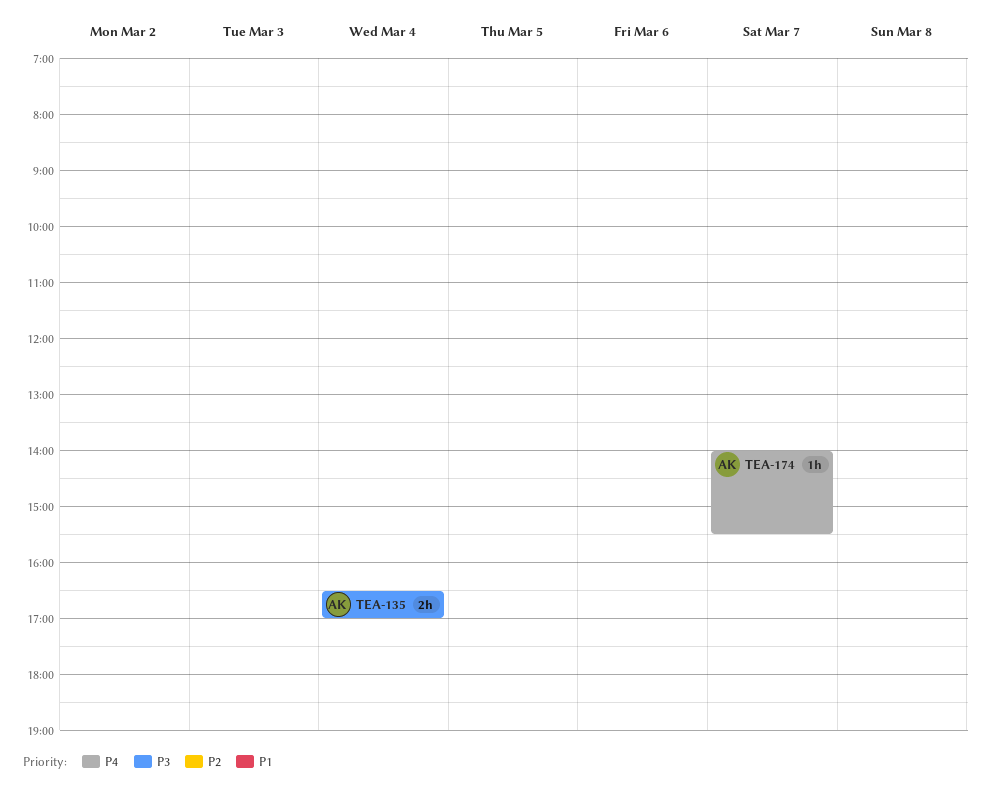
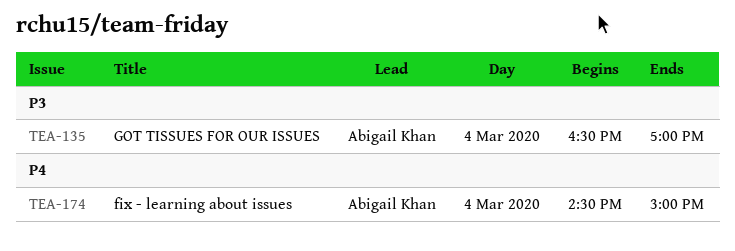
TEA-174, day: Mar 7 -> Mar 4
TEA-174, begins: 14:00 -> 14:30
TEA-174, ends: 15:30 -> 15:00

